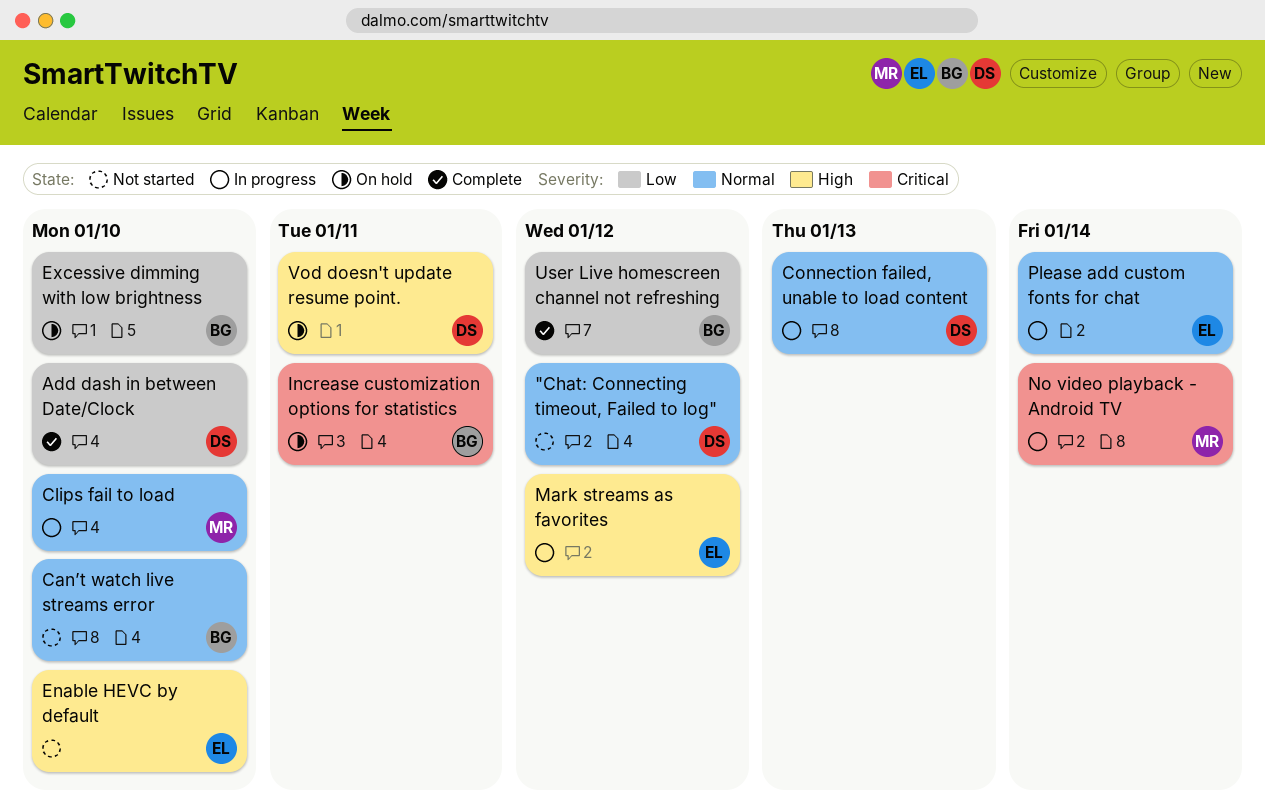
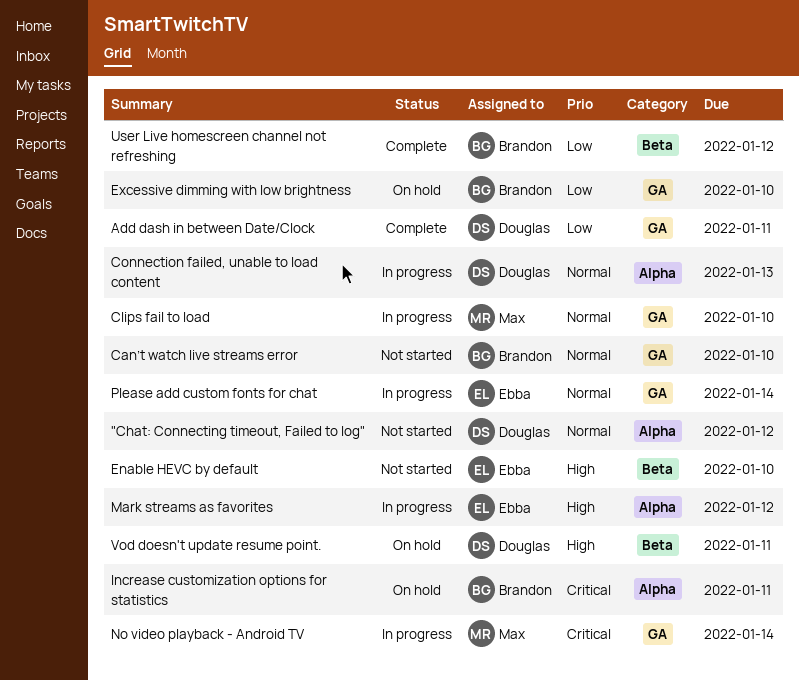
Add dash in between Date/Clock, due: Jan 10 -> Jan 11

